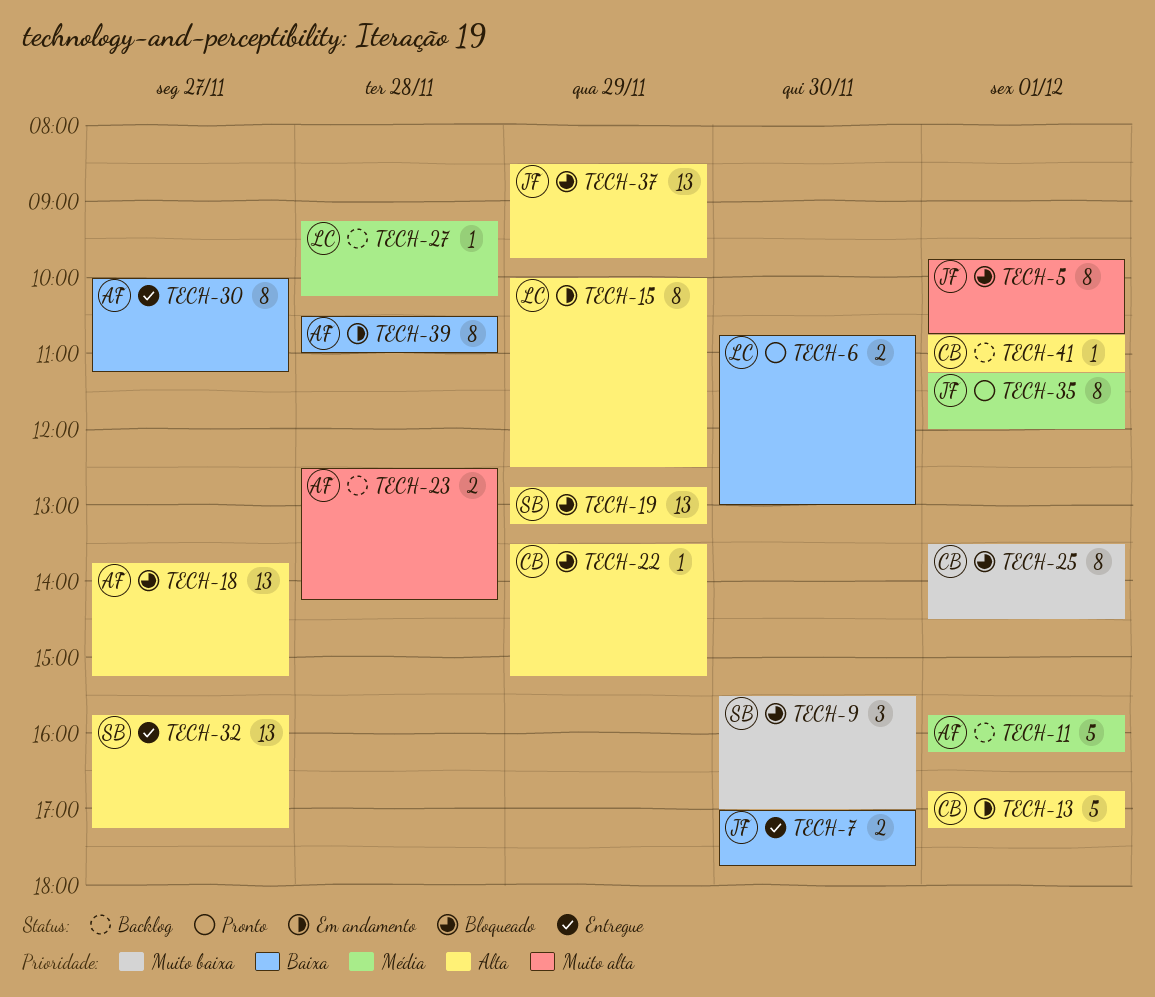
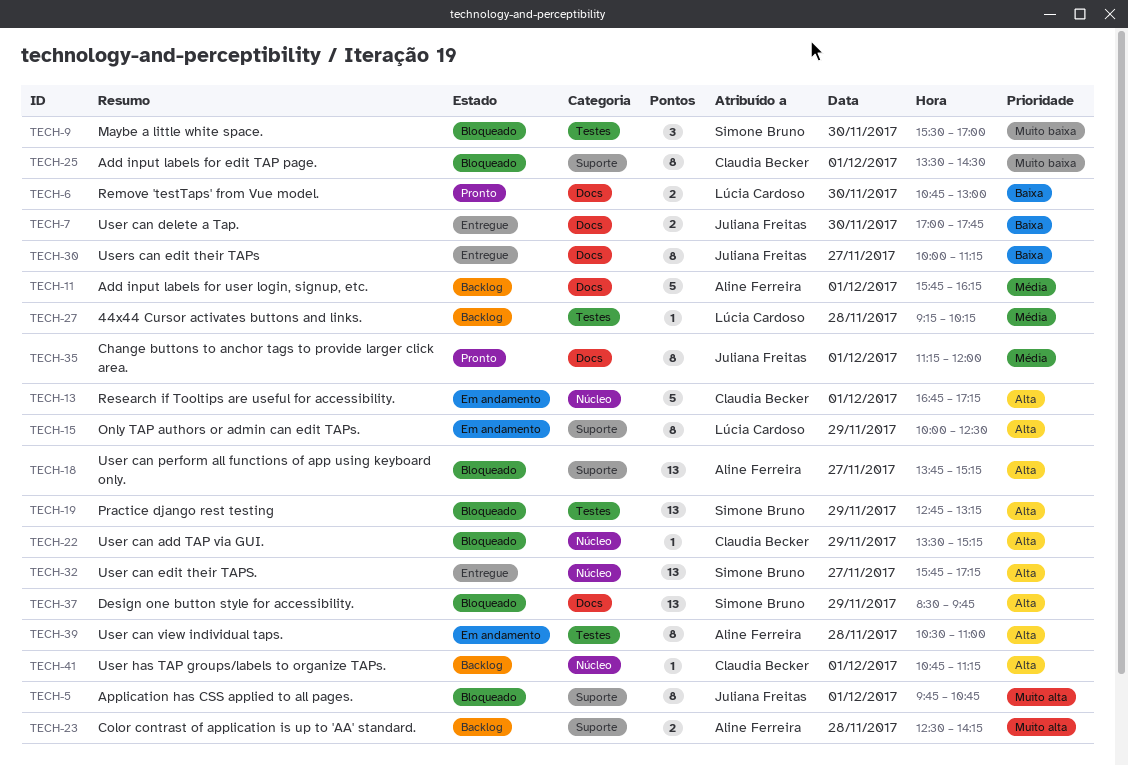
TECH-30, owner: Aline Ferreira -> Juliana Freitas
TECH-37, owner: Juliana Freitas -> Simone Bruno
TECH-39, priority: Baixa -> Alta

